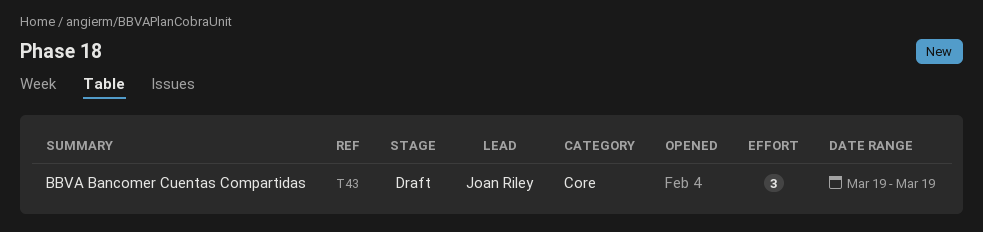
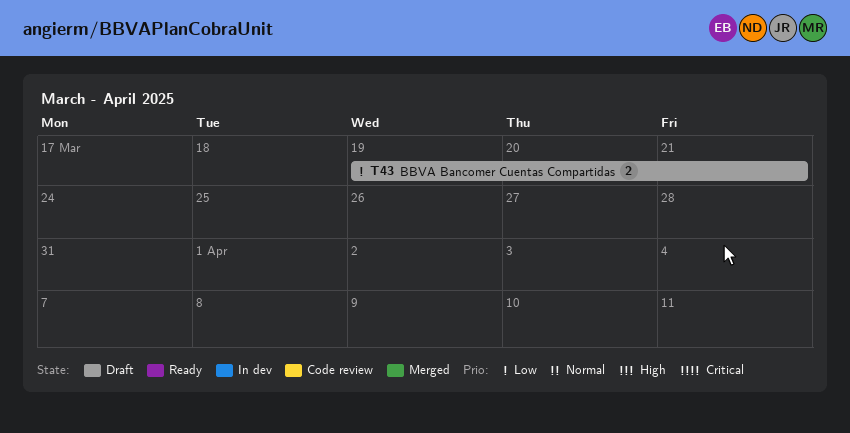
T43, estimate: 3 -> 2
T43, due: Mar 19 -> Mar 21

